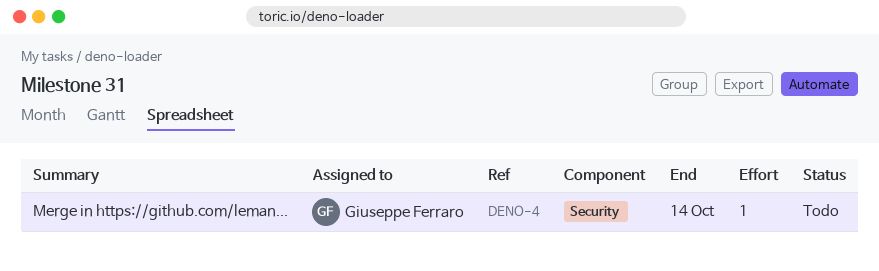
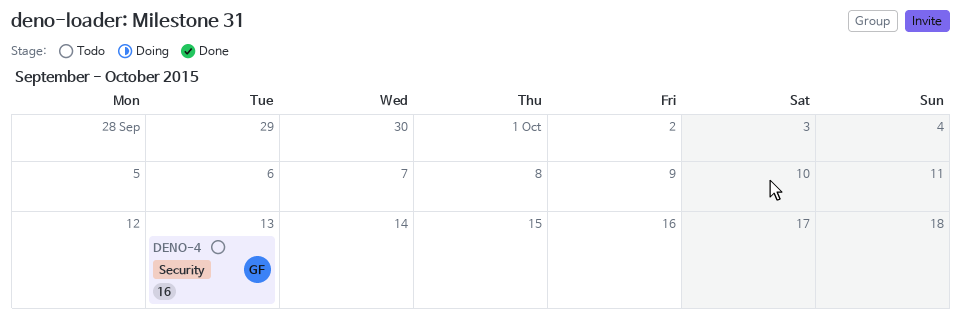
DENO-4, estimate: 1 -> 16
DENO-4, due: Oct 14 -> Oct 13

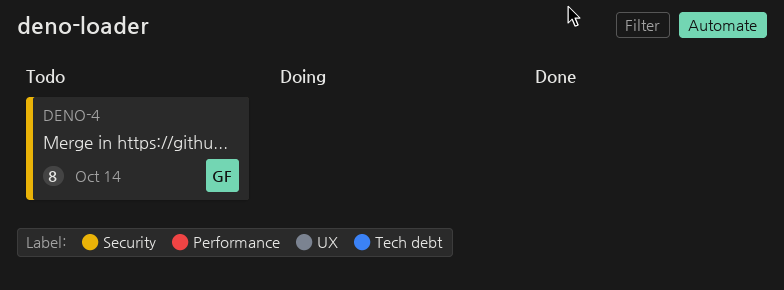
DENO-4, estimate: 16 -> 8
DENO-4, due: Oct 13 -> Oct 14

